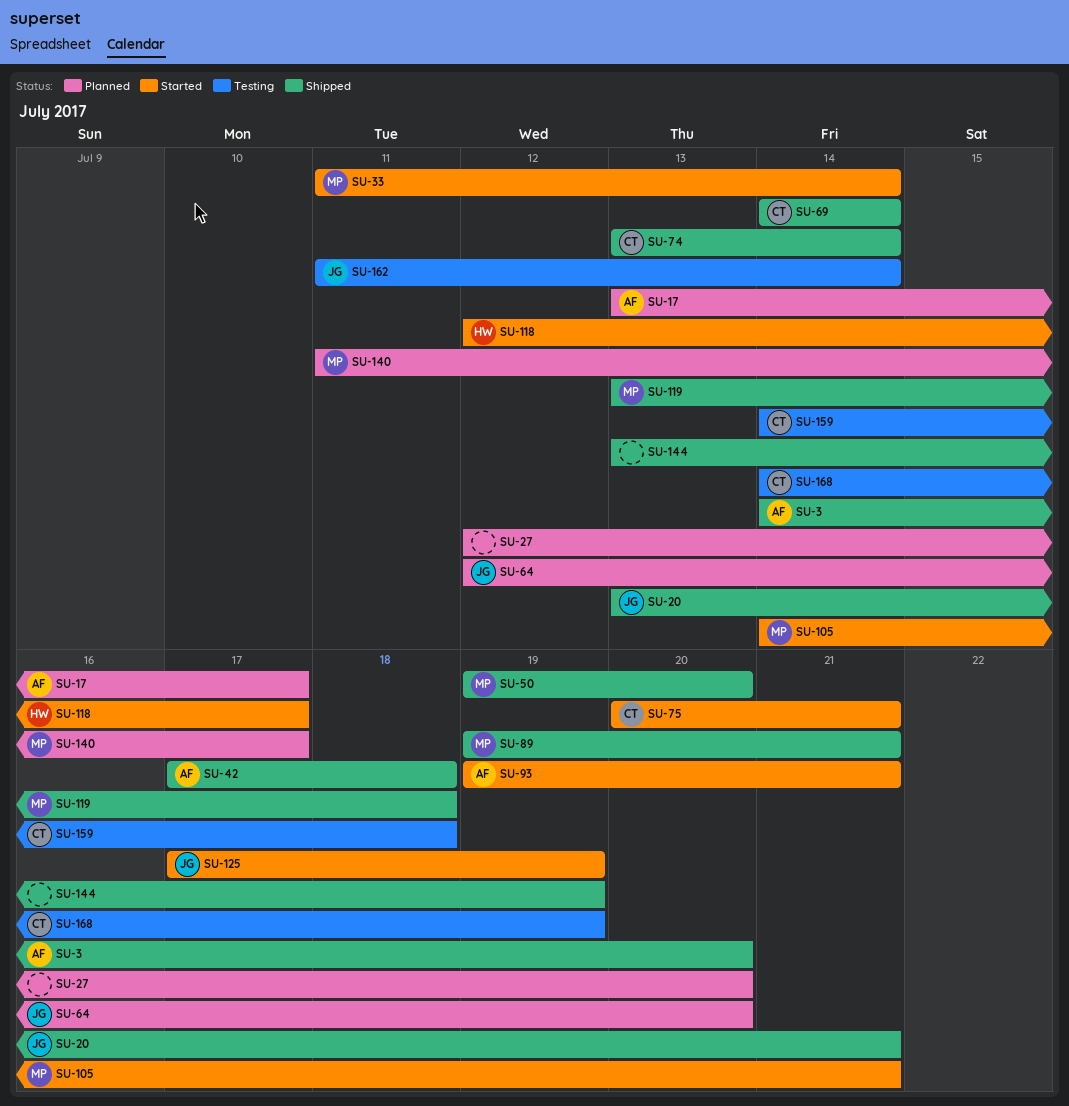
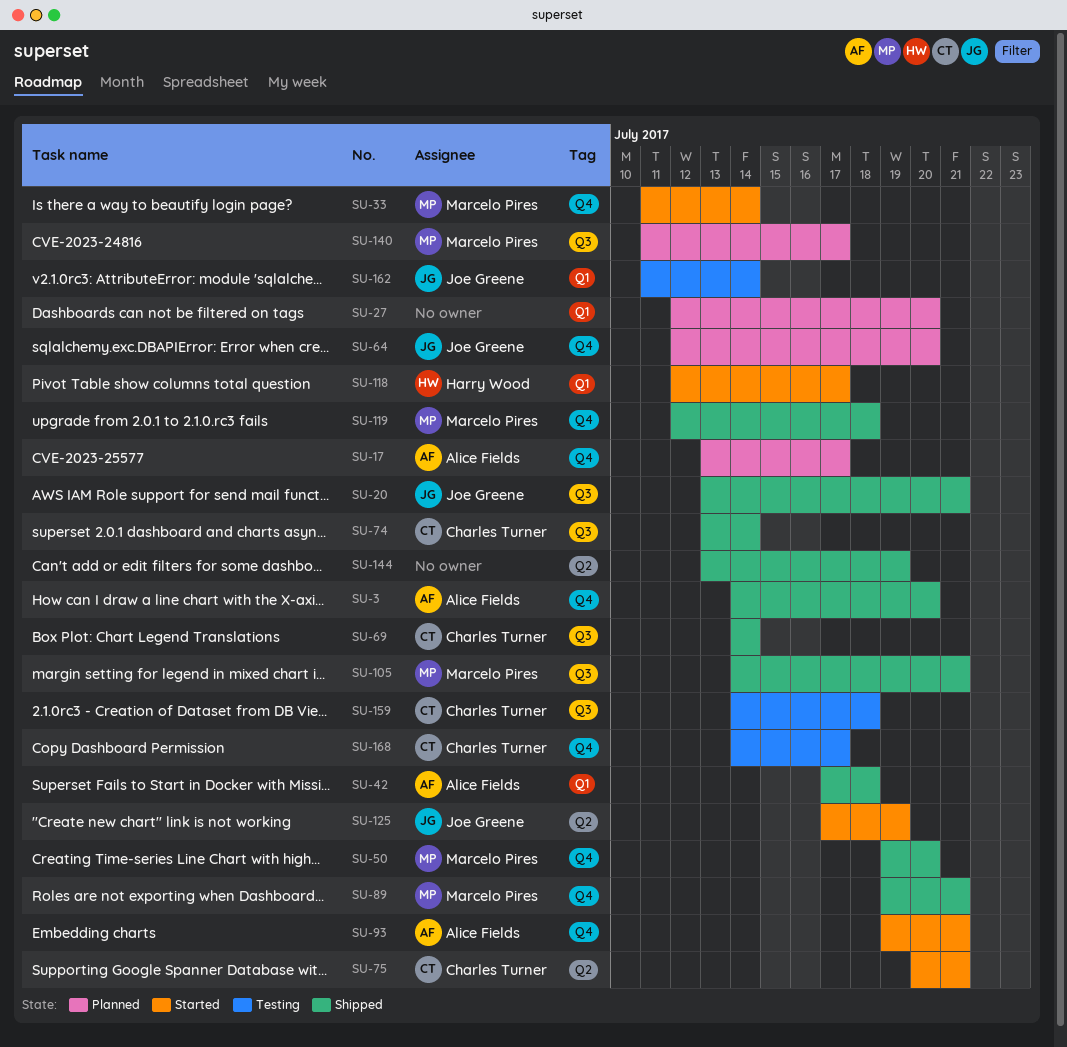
SU-105, status: Started -> Shipped
SU-119, start: Jul 13 -> Jul 12
SU-168, due: Jul 19 -> Jul 17

